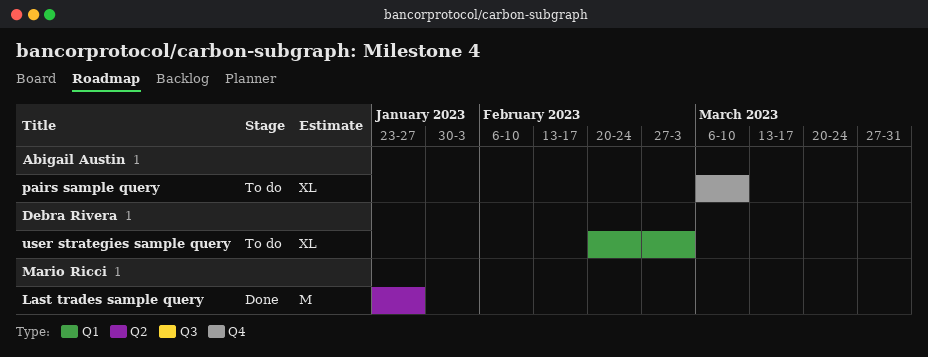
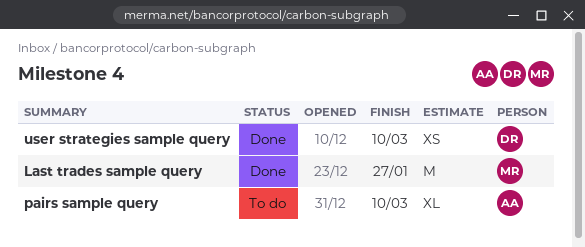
user strategies sample query, status: To do -> Done
user strategies sample query, estimate: XL -> XS
user strategies sample query, due: Mar 3 -> Mar 10

